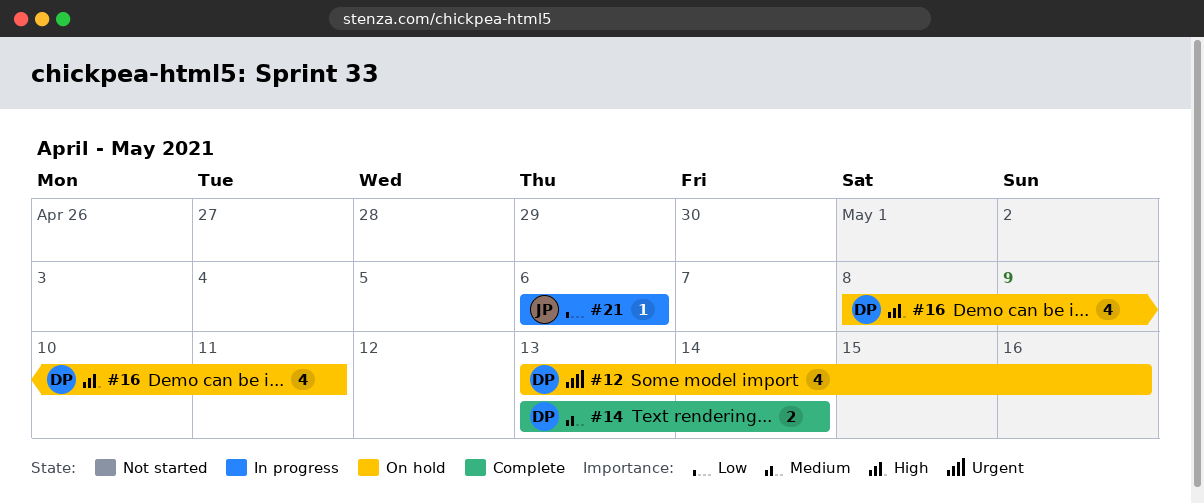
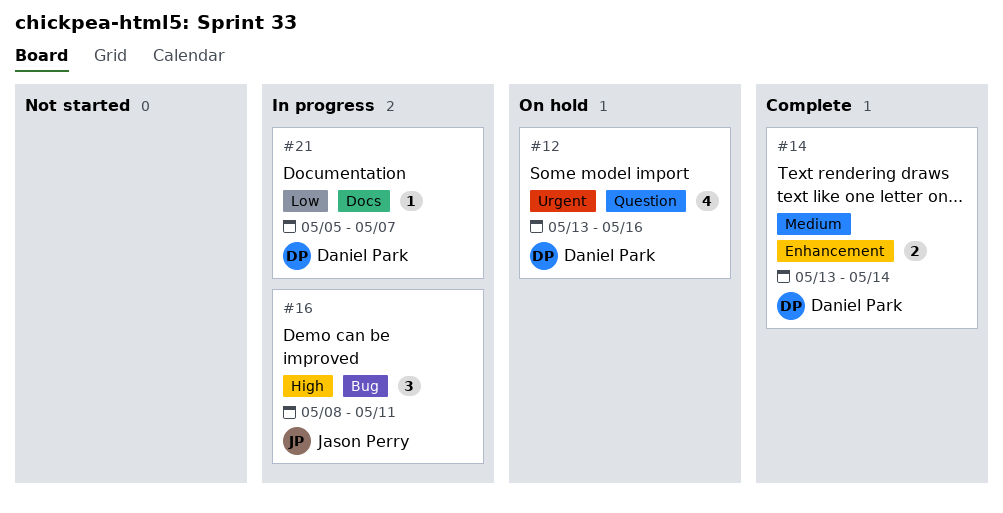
#16, status: On hold -> In progress
#16, owner: Daniel Park -> Jason Perry
#16, estimate: 4 -> 3
#21, owner: Jason Perry -> Daniel Park
#21, start: May 6 -> May 5
#21, due: May 6 -> May 7

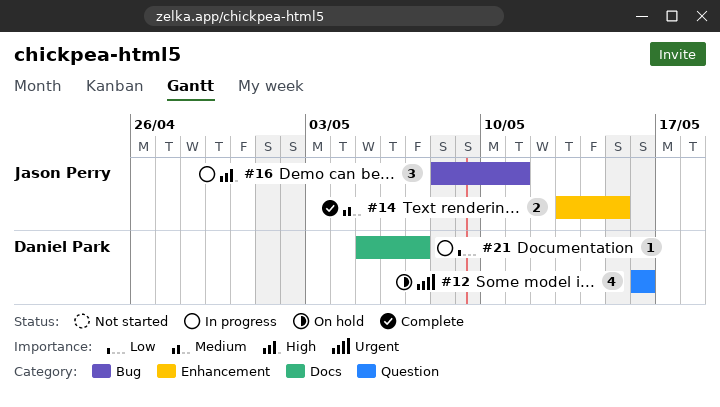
#12, start: May 13 -> May 16
#14, owner: Daniel Park -> Jason Perry
#14, due: May 14 -> May 15

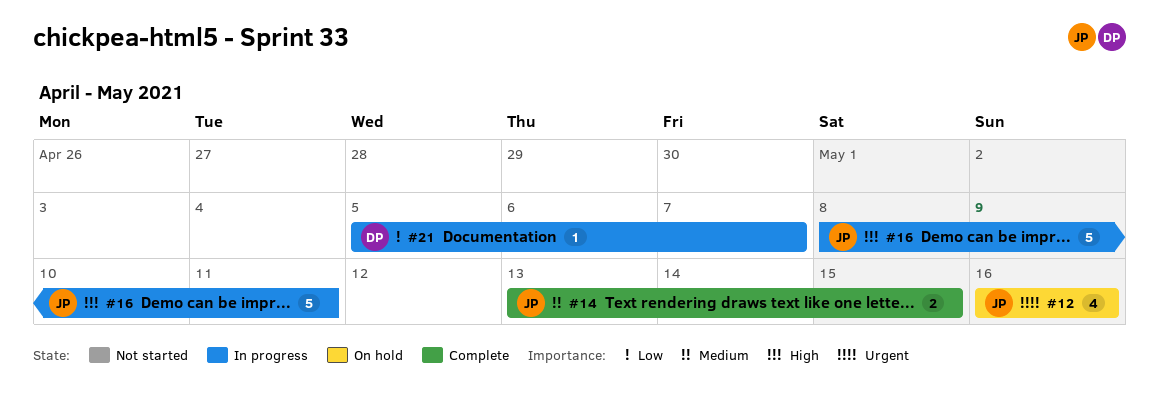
#12, owner: Daniel Park -> Jason Perry
#16, estimate: 3 -> 5

